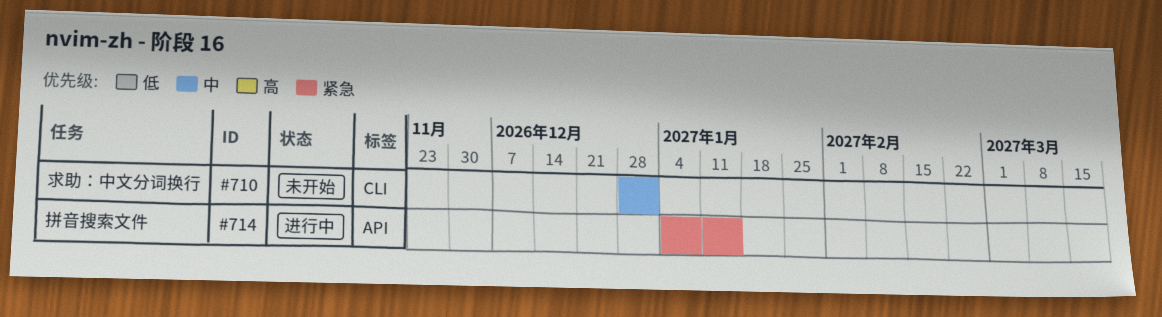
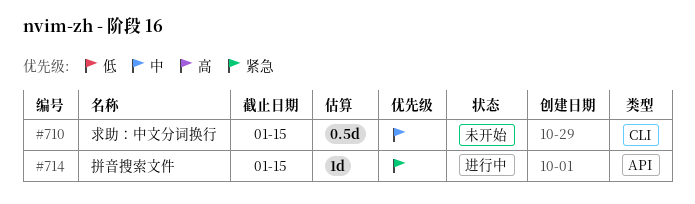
#710, due: Jan 1 -> Jan 15

